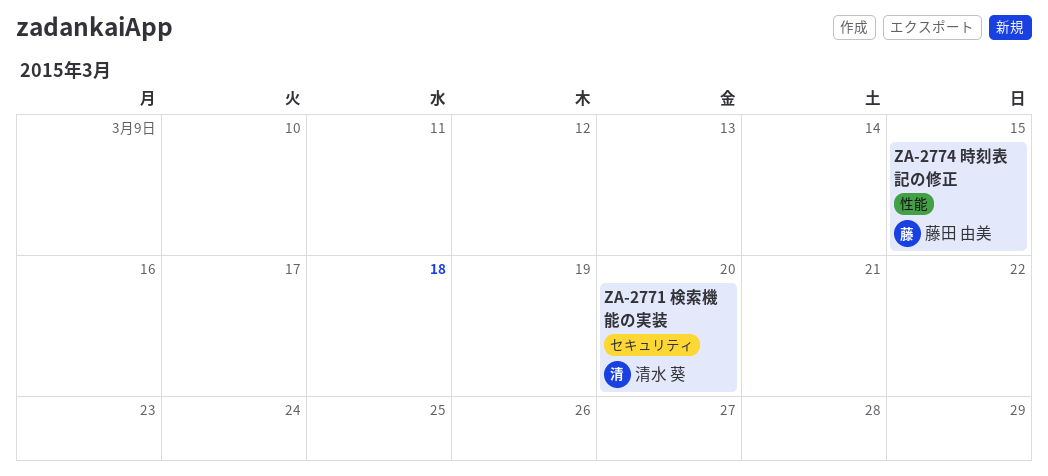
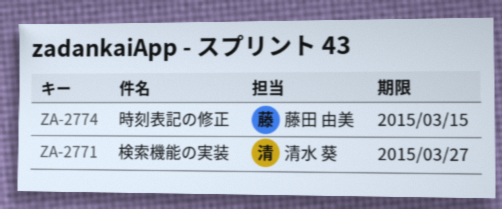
ZA-2771, due: Mar 20 -> Mar 27

